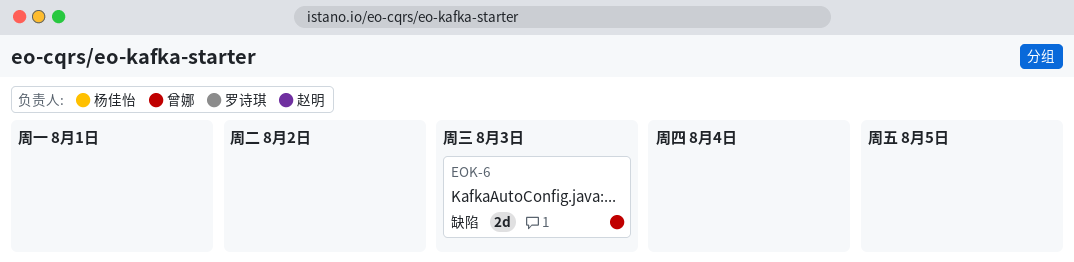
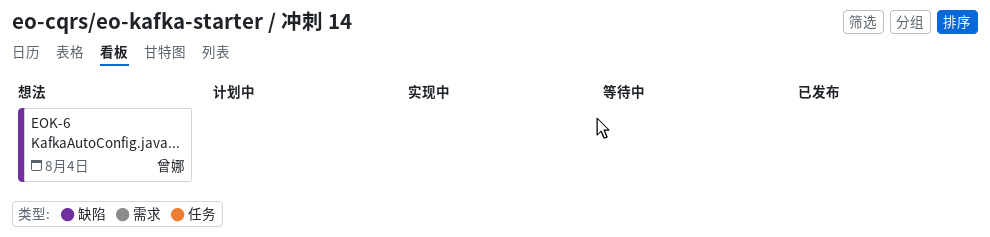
EOK-6, due: Aug 3 -> Aug 4

